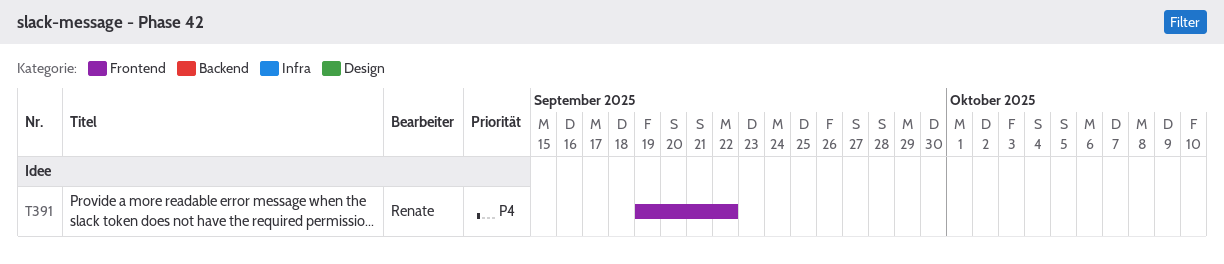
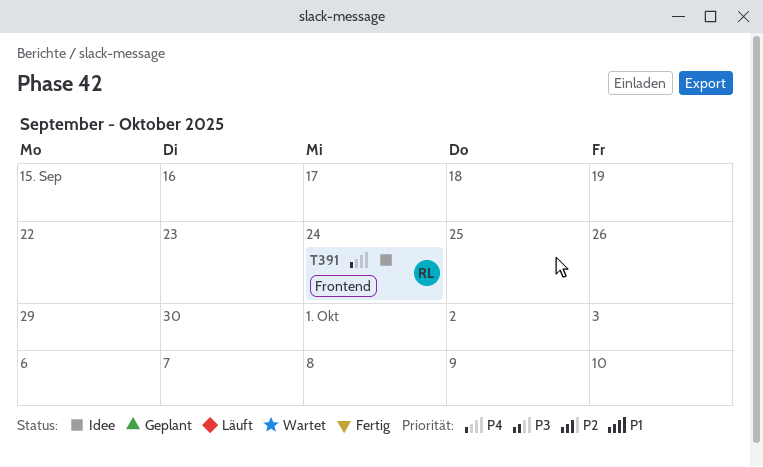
T391, due: Sep 22 -> Sep 24

